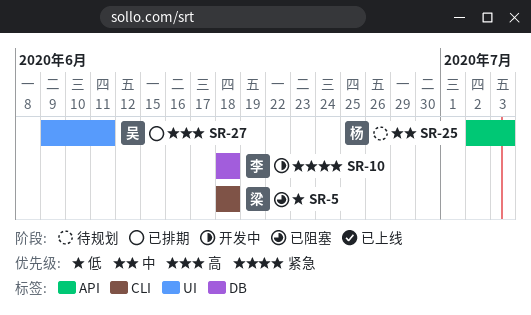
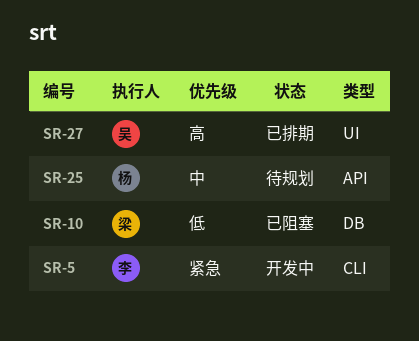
SR-5, status: 已阻塞 -> 开发中
SR-5, owner: 梁 -> 李
SR-5, priority: 低 -> 紧急
SR-10, status: 开发中 -> 已阻塞
SR-10, owner: 李 -> 梁
SR-10, priority: 紧急 -> 低

